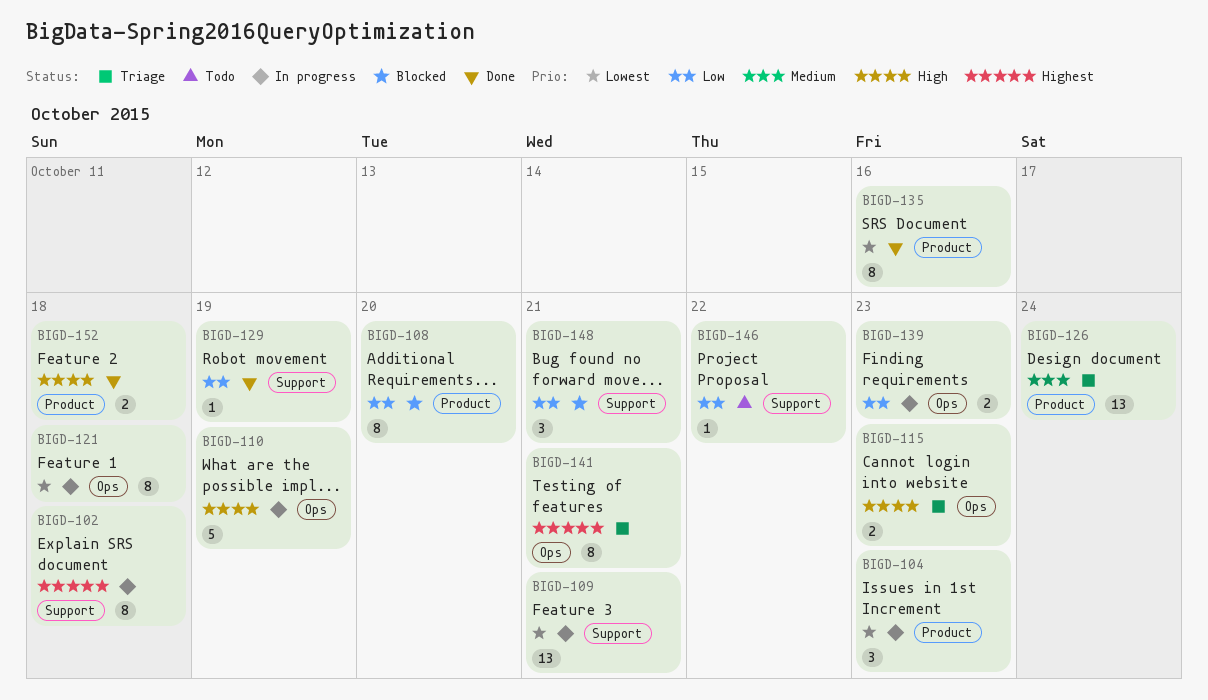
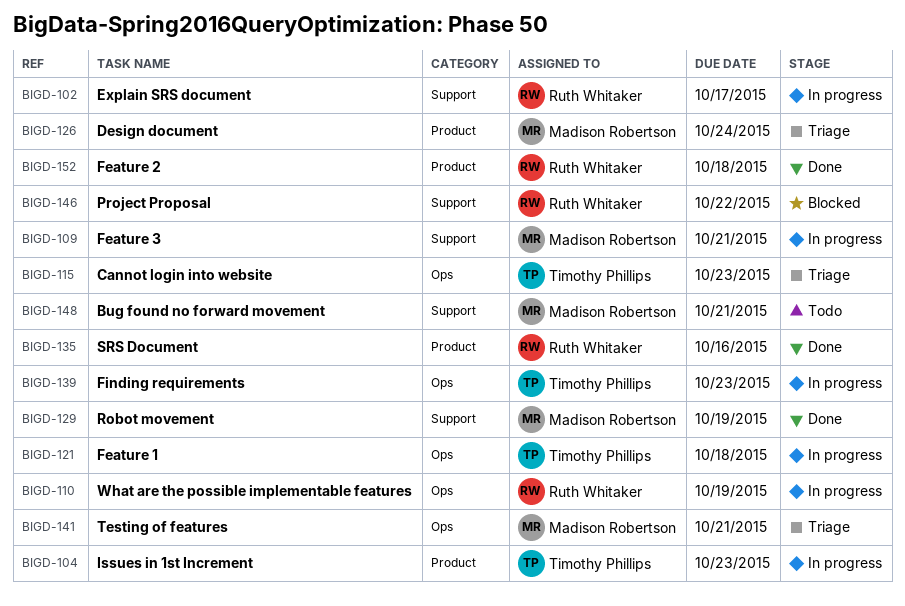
BIGD-102, due: Oct 18 -> Oct 17
BIGD-108: present -> none
BIGD-146, status: Todo -> Blocked
BIGD-148, status: Blocked -> Todo

